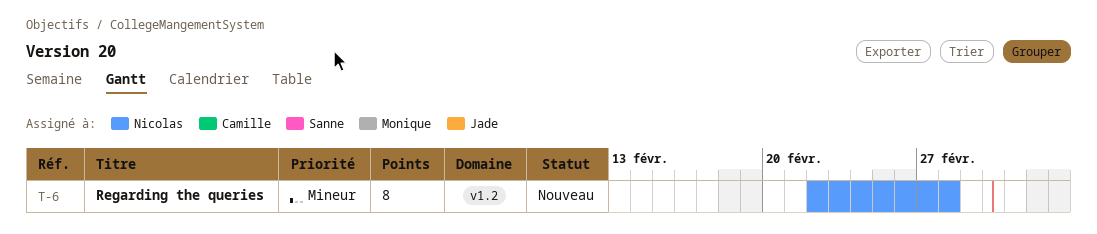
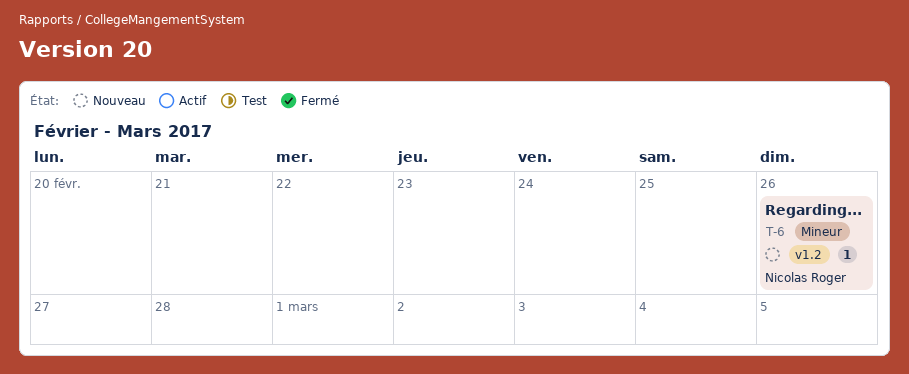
T-6, estimate: 8 -> 1
T-6, due: Feb 28 -> Feb 26

